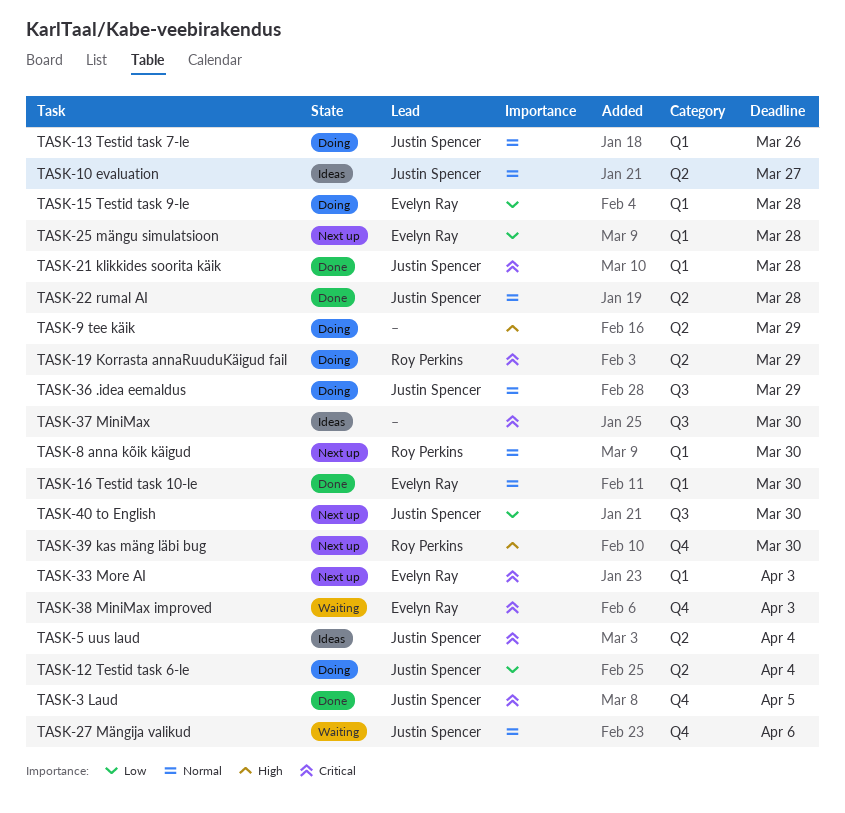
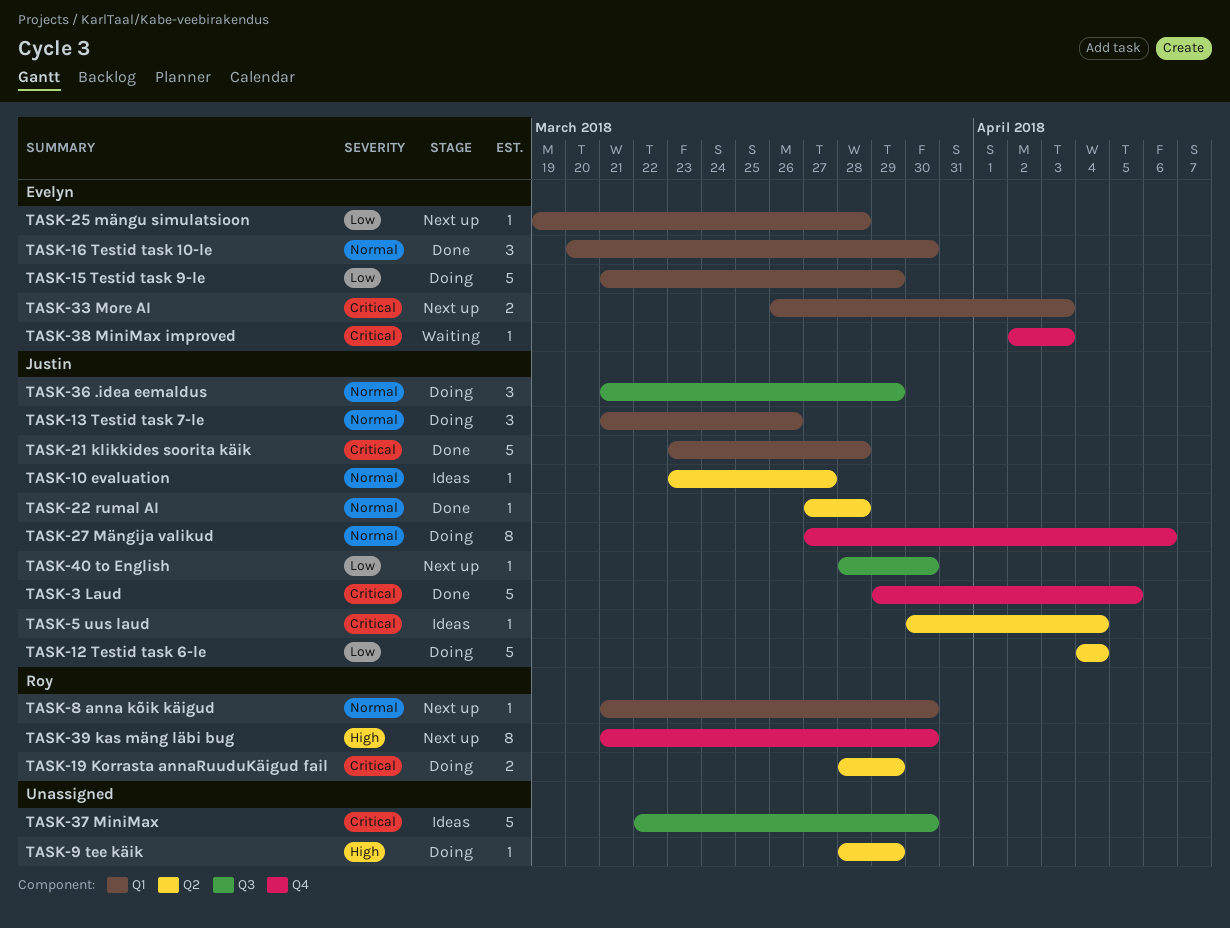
TASK-15 Testid task 9-le, due: Mar 28 -> Mar 29
TASK-27 Mängija valikud, status: Waiting -> Doing

